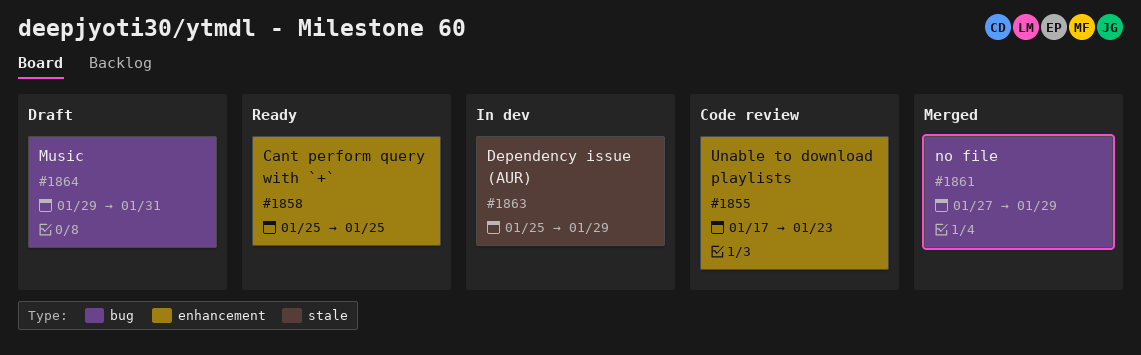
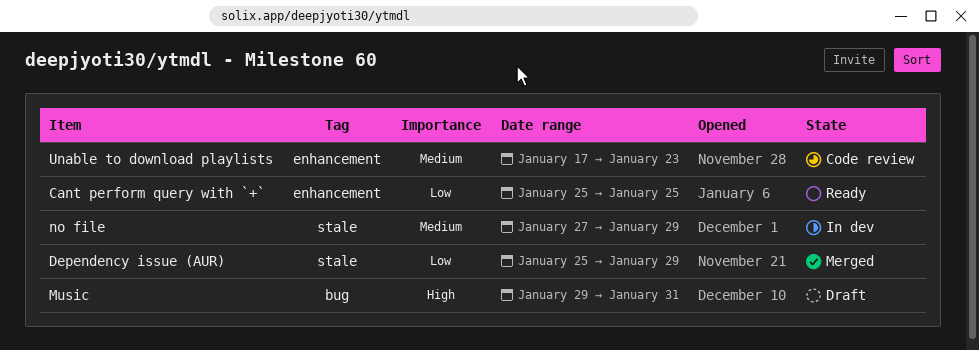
Dependency issue (AUR), status: In dev -> Merged
no file, status: Merged -> In dev
no file, label: bug -> stale

